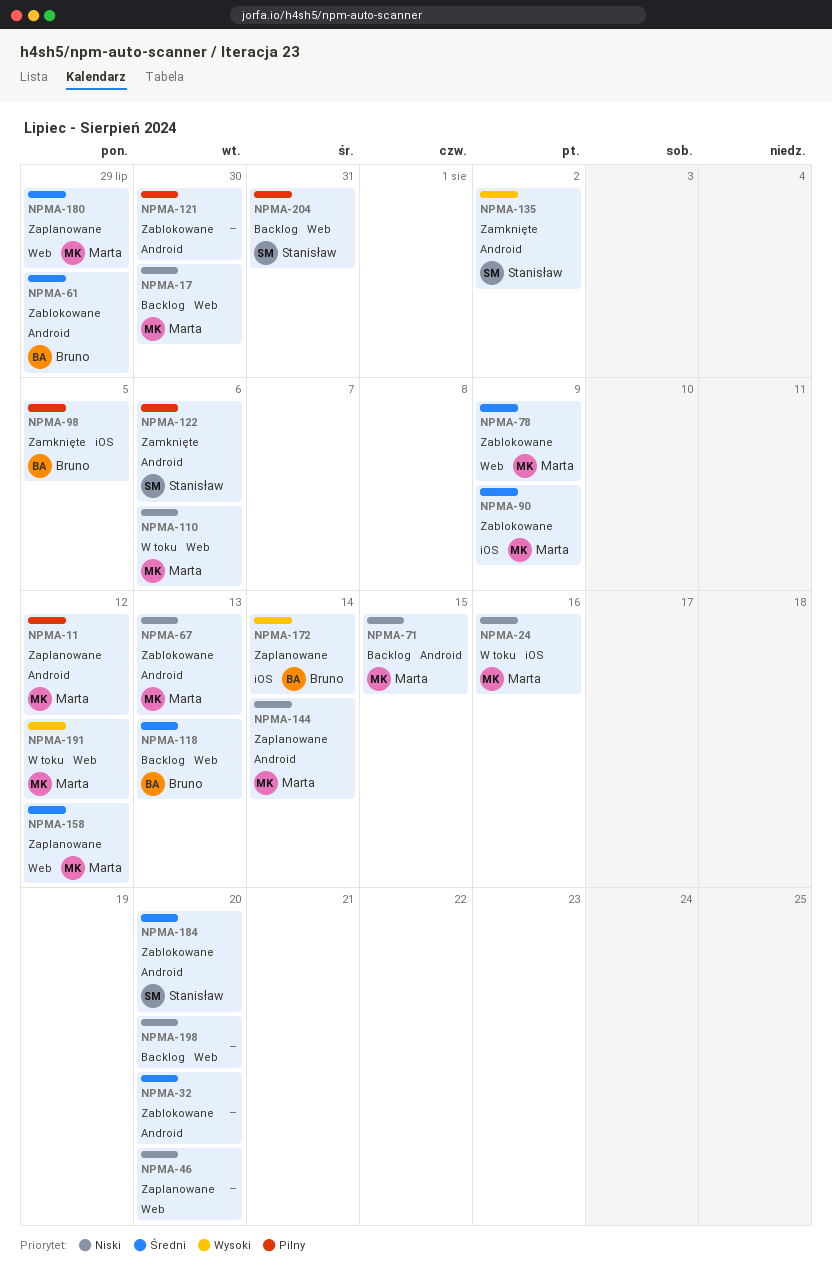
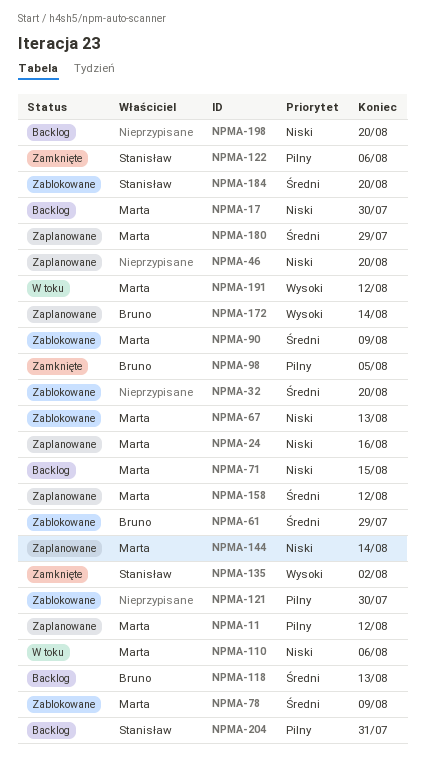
NPMA-24, status: W toku -> Zaplanowane

